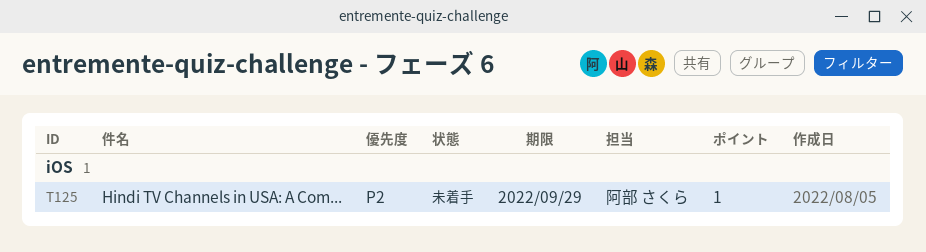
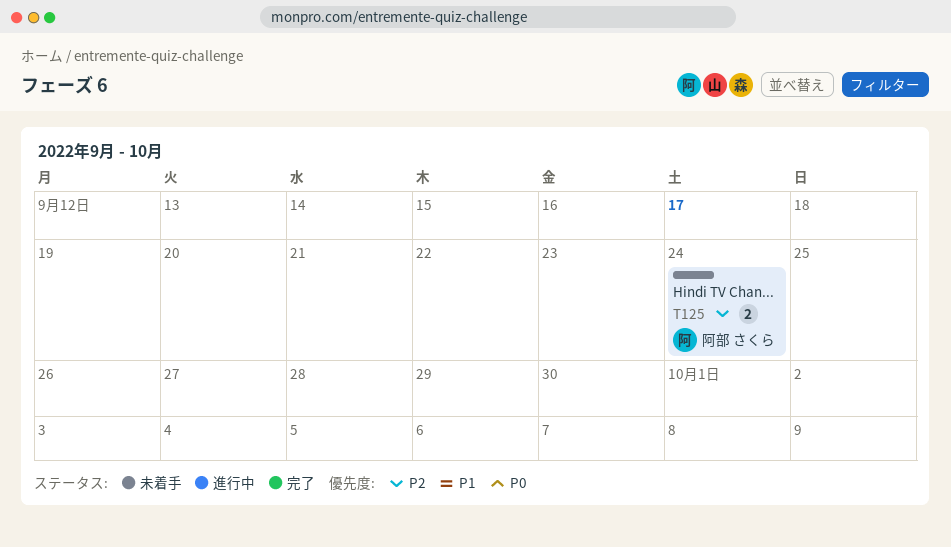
T125, estimate: 1 -> 2
T125, due: Sep 29 -> Sep 24

